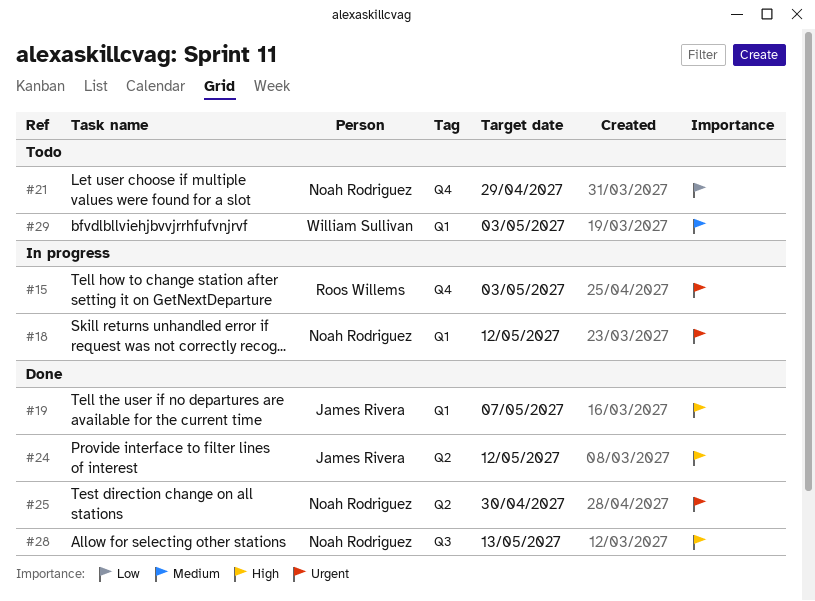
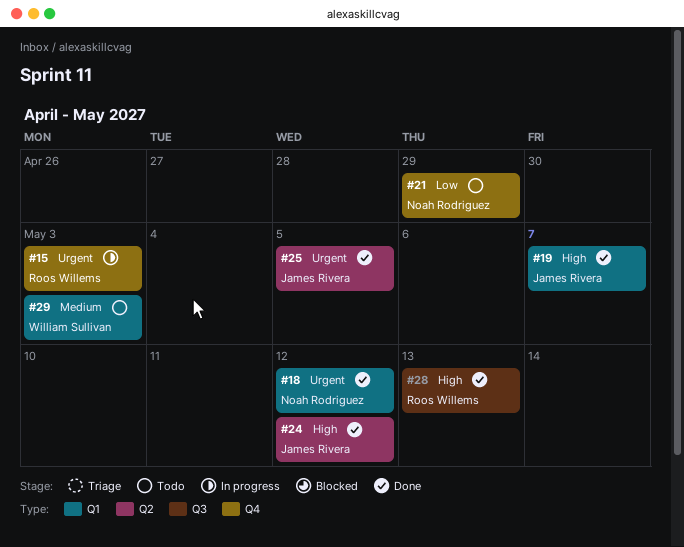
#18, status: In progress -> Done
#25, owner: Noah Rodriguez -> James Rivera
#25, due: Apr 30 -> May 5
#28, owner: Noah Rodriguez -> Roos Willems

